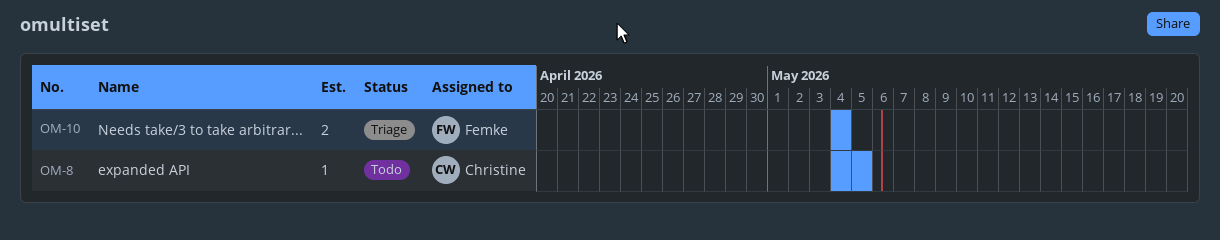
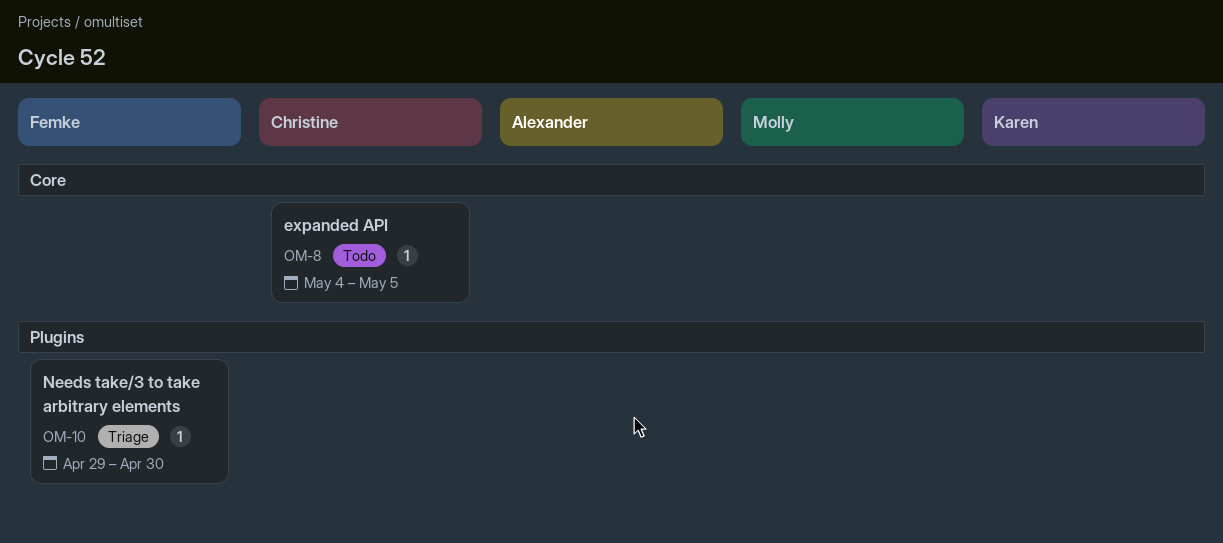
OM-10, estimate: 2 -> 1
OM-10, start: May 4 -> Apr 29
OM-10, due: May 4 -> Apr 30

